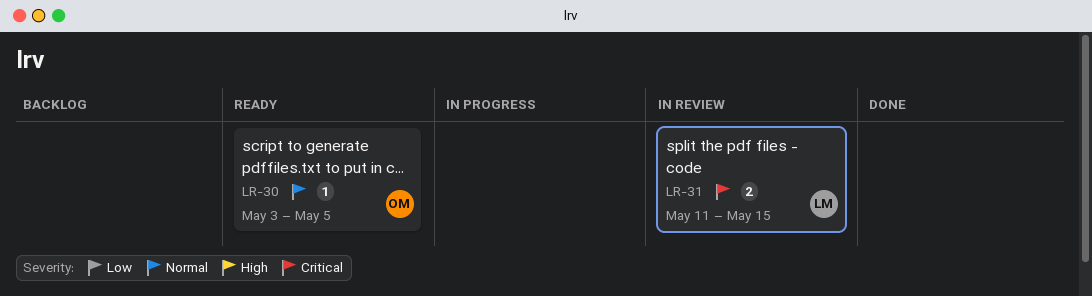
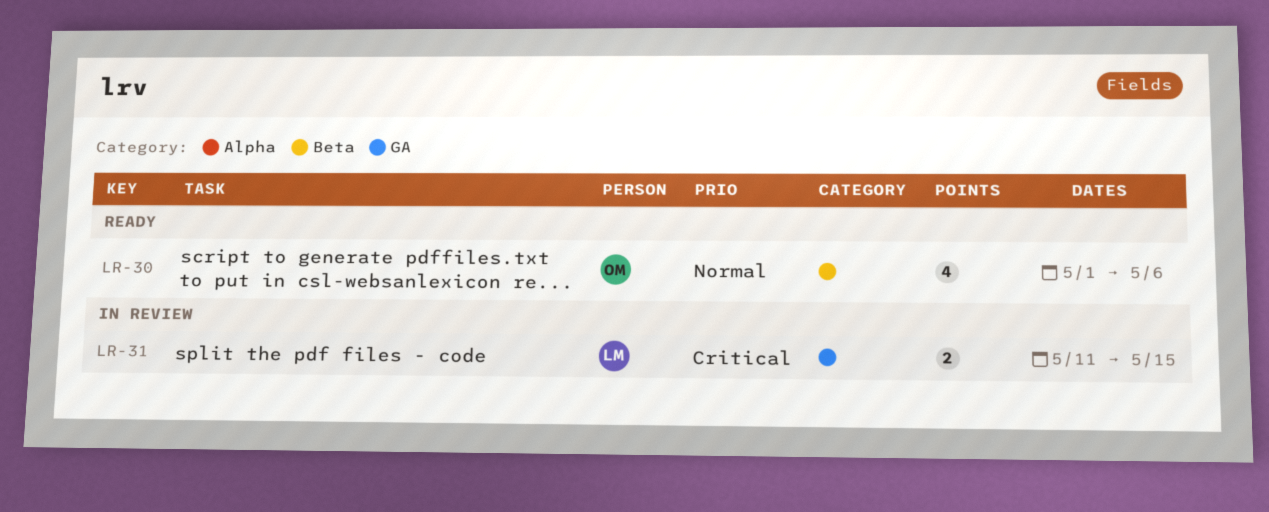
LR-30, estimate: 1 -> 4
LR-30, start: May 3 -> May 1
LR-30, due: May 5 -> May 6

